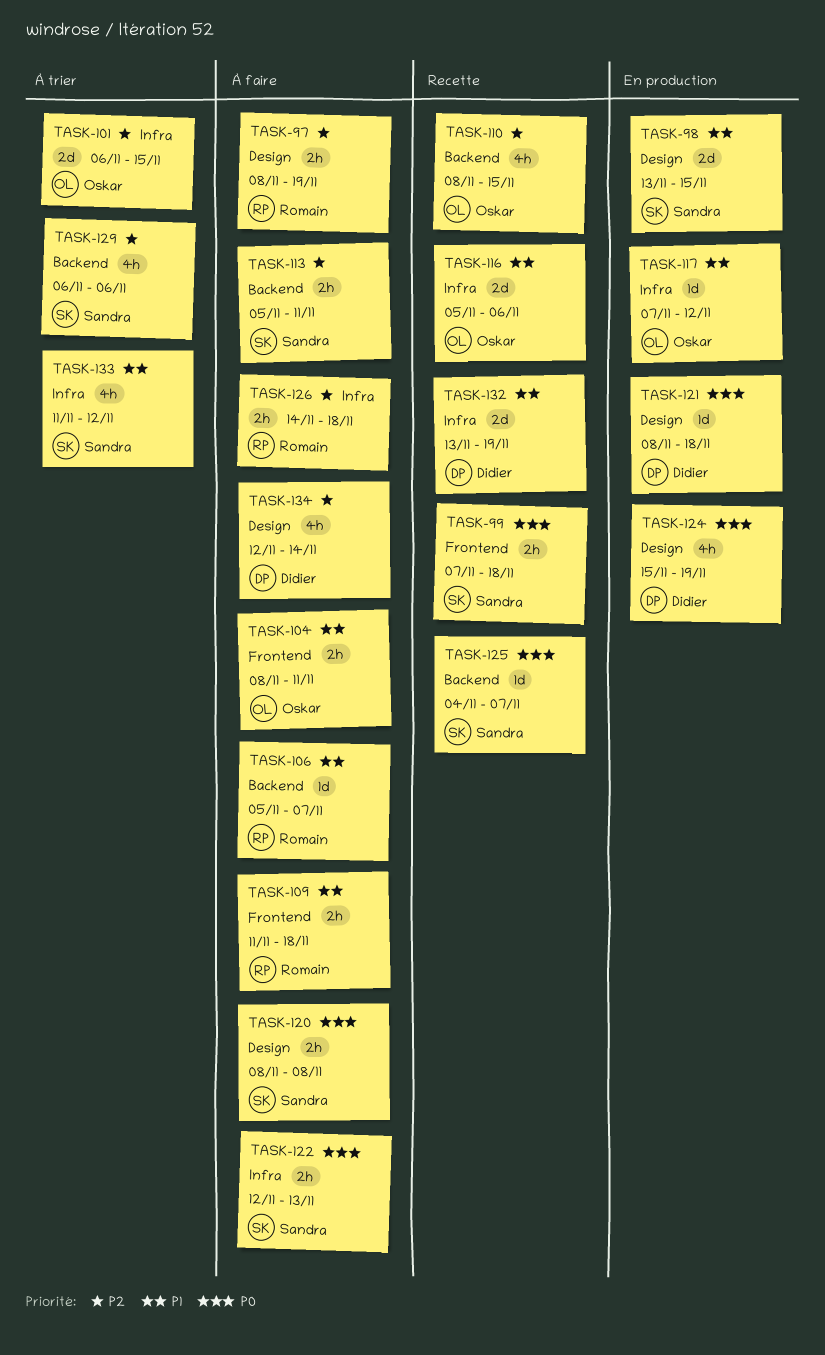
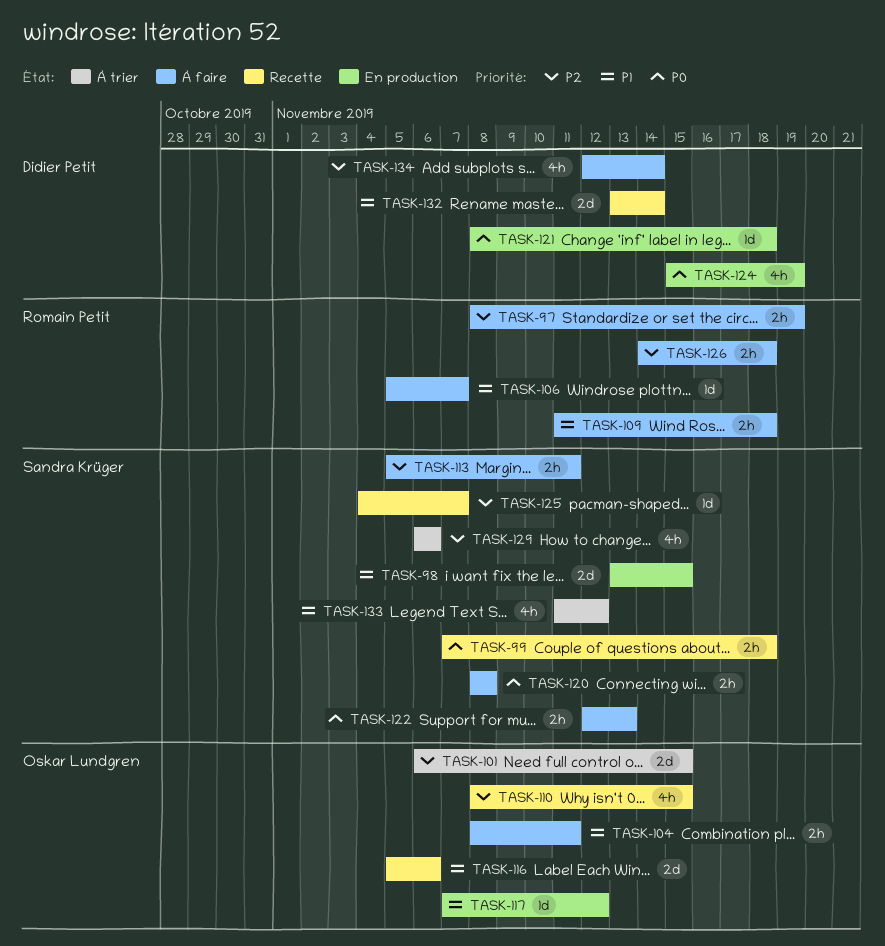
TASK-125, priority: P0 -> P2
TASK-132, due: Nov 19 -> Nov 14

